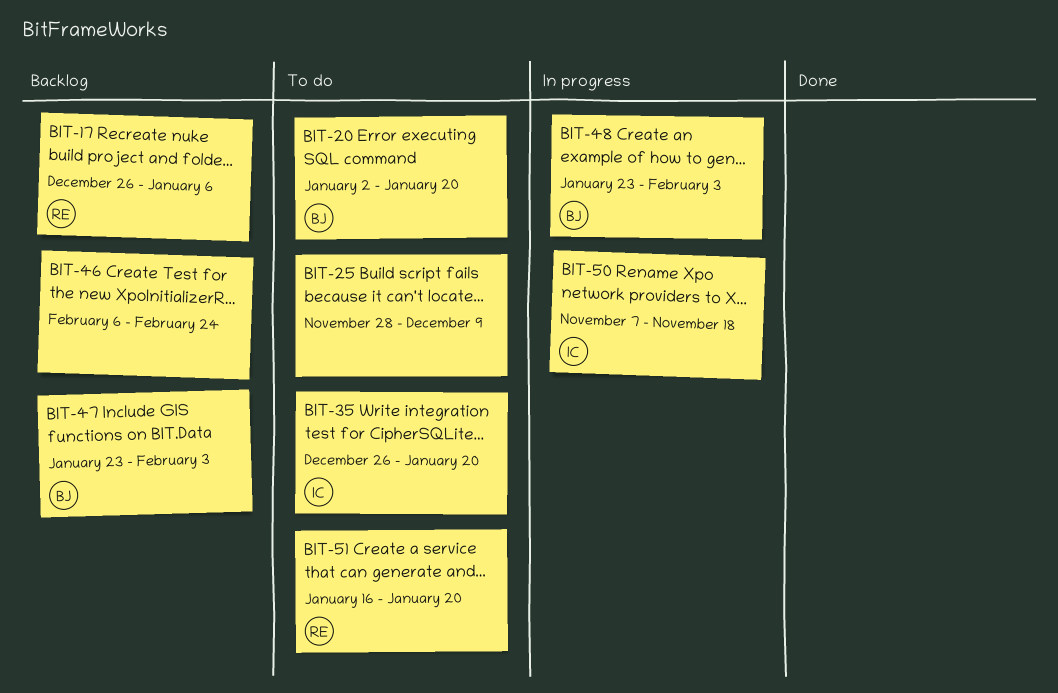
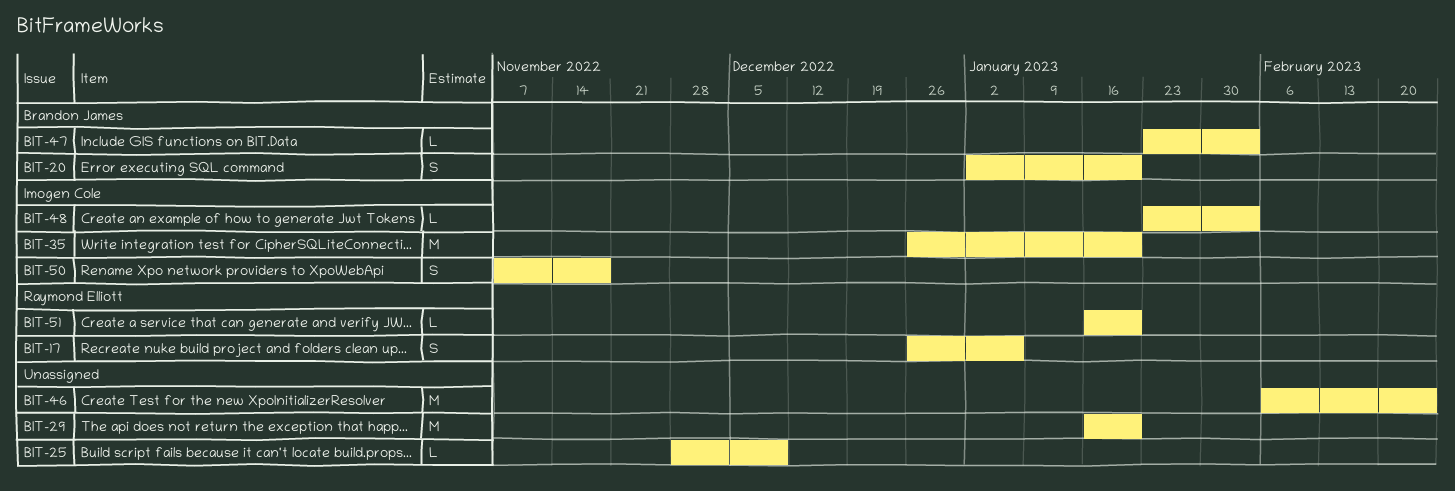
BIT-29: none -> present
BIT-48, owner: Brandon James -> Imogen Cole

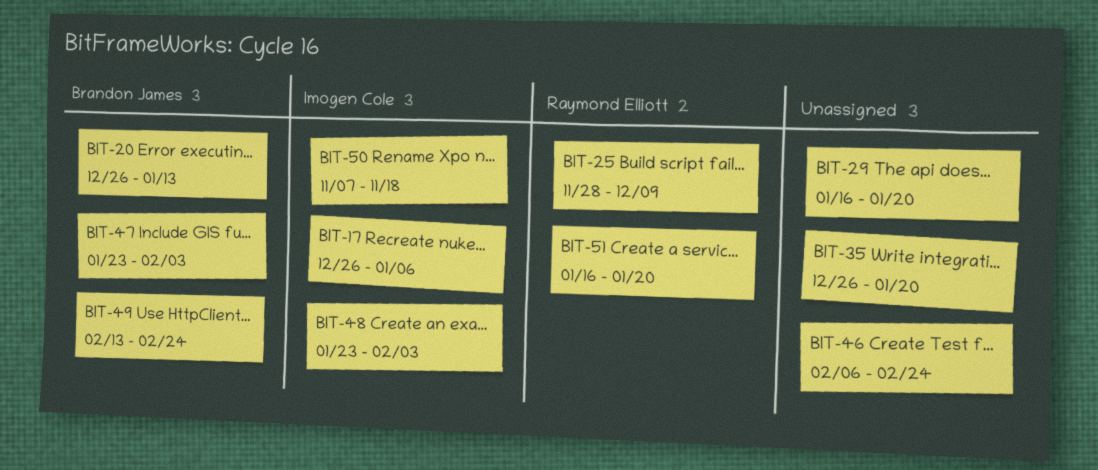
BIT-17, owner: Raymond Elliott -> Imogen Cole
BIT-20, start: Jan 2 -> Dec 26
BIT-20, due: Jan 20 -> Jan 13
BIT-25, owner: none -> Raymond Elliott
BIT-35, owner: Imogen Cole -> none
BIT-49: none -> present

